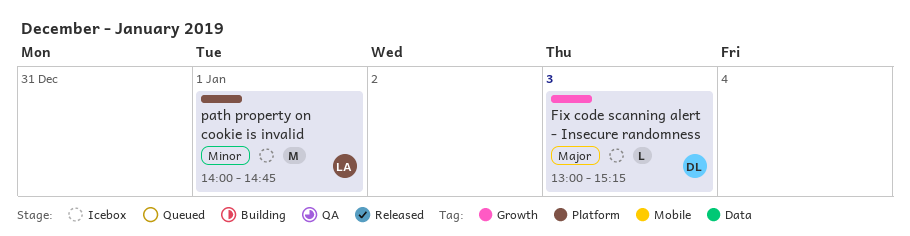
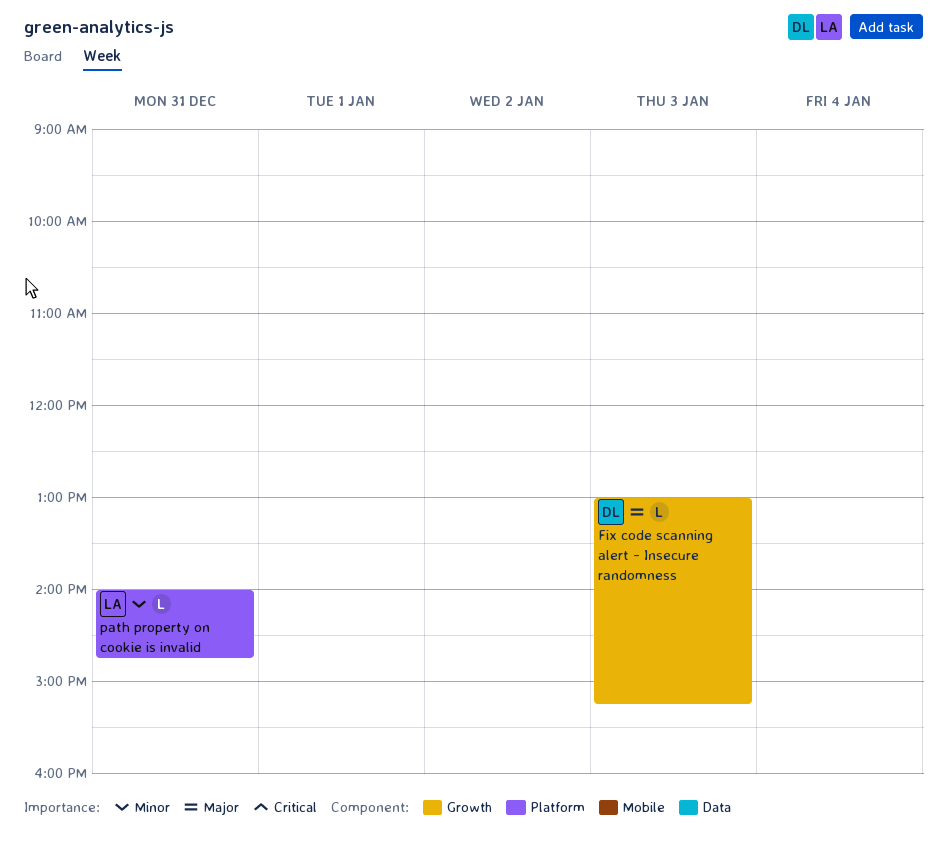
path property on cookie is invalid, estimate: M -> L
path property on cookie is invalid, day: Jan 1 -> Dec 31

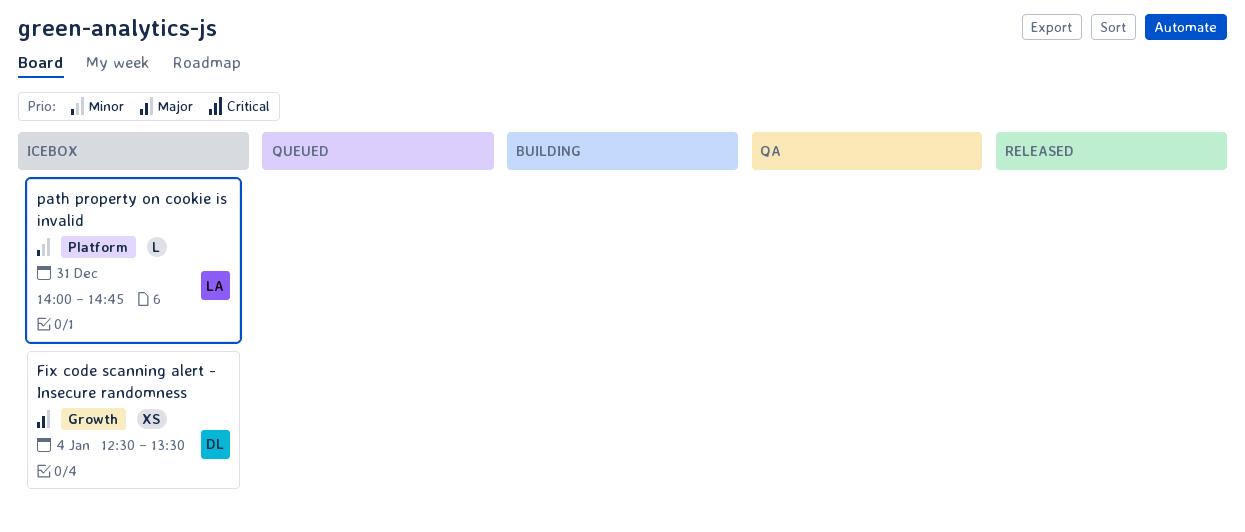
Fix code scanning alert - Insecure randomness, estimate: L -> XS
Fix code scanning alert - Insecure randomness, day: Jan 3 -> Jan 4
Fix code scanning alert - Insecure randomness, begins: 13:00 -> 12:30
Fix code scanning alert - Insecure randomness, ends: 15:15 -> 13:30

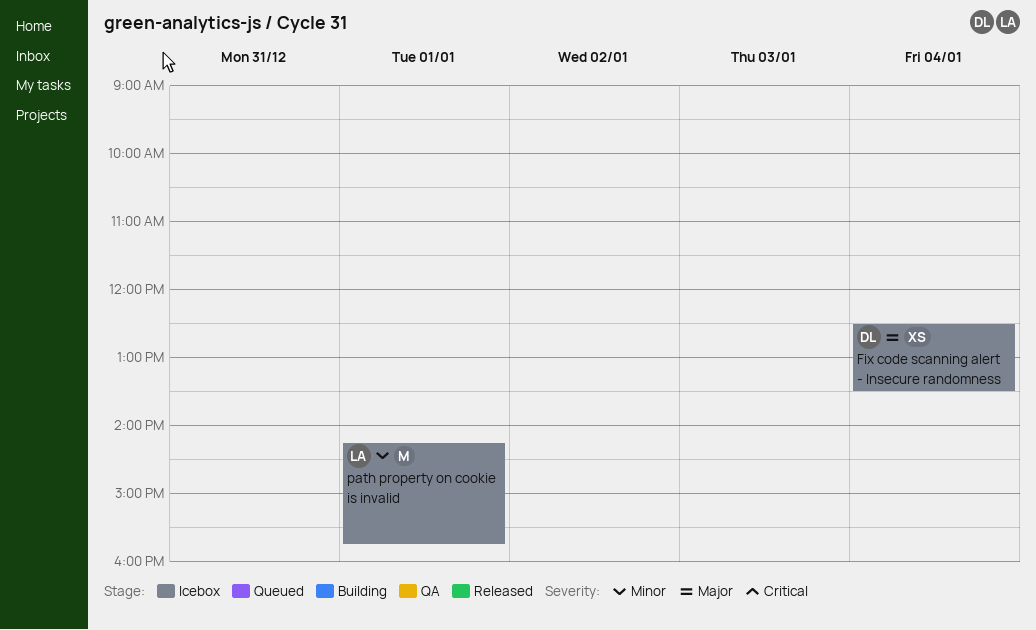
path property on cookie is invalid, estimate: L -> M
path property on cookie is invalid, day: Dec 31 -> Jan 1
path property on cookie is invalid, begins: 14:00 -> 14:15
path property on cookie is invalid, ends: 14:45 -> 15:45

